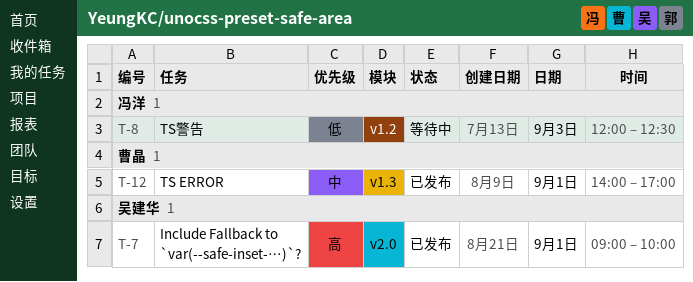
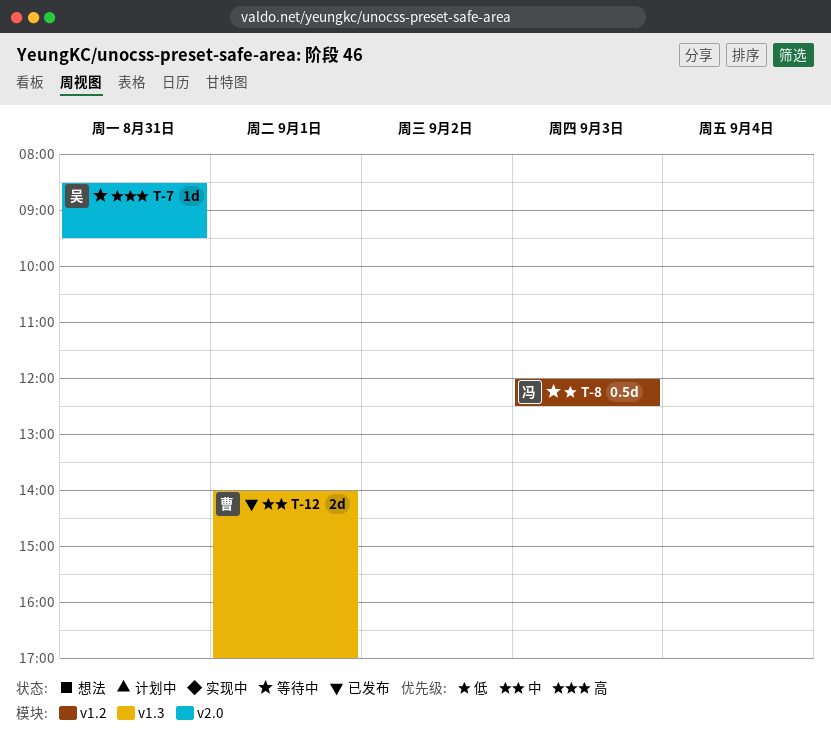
T-7, status: 已发布 -> 等待中
T-7, day: Sep 1 -> Aug 31
T-7, begins: 09:00 -> 08:30
T-7, ends: 10:00 -> 09:30

